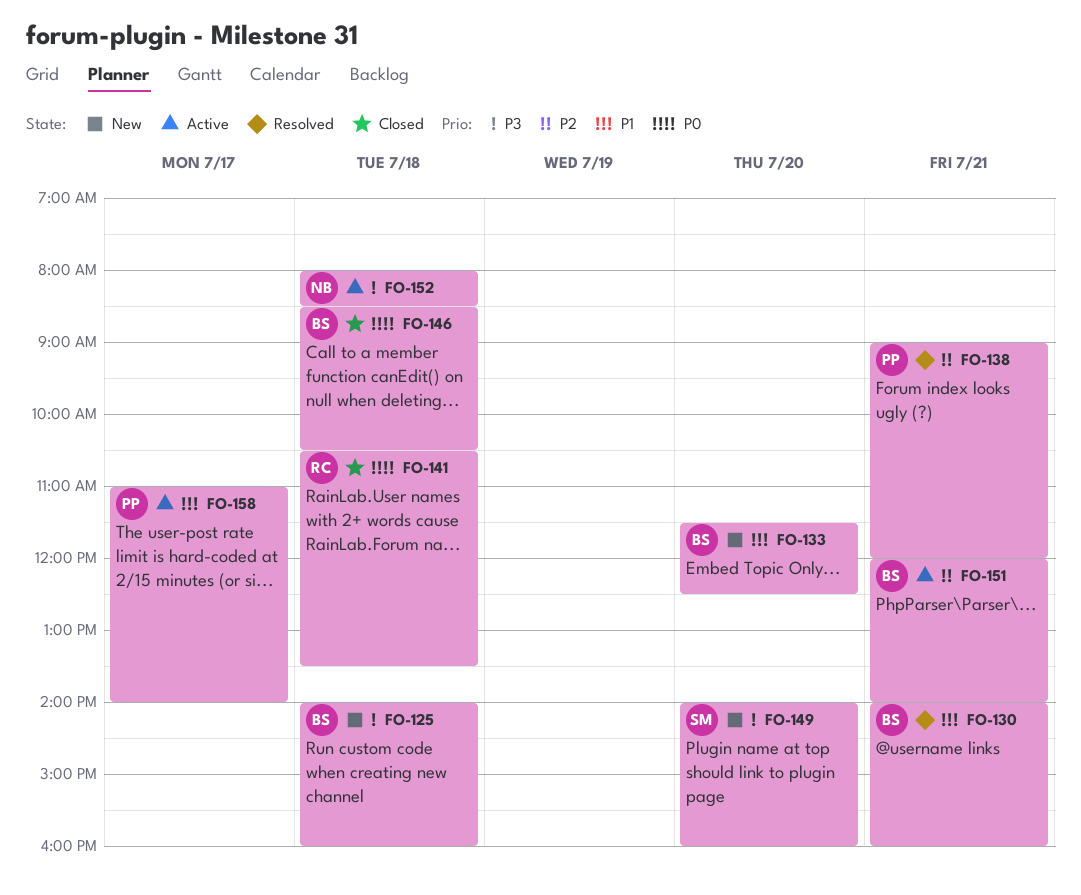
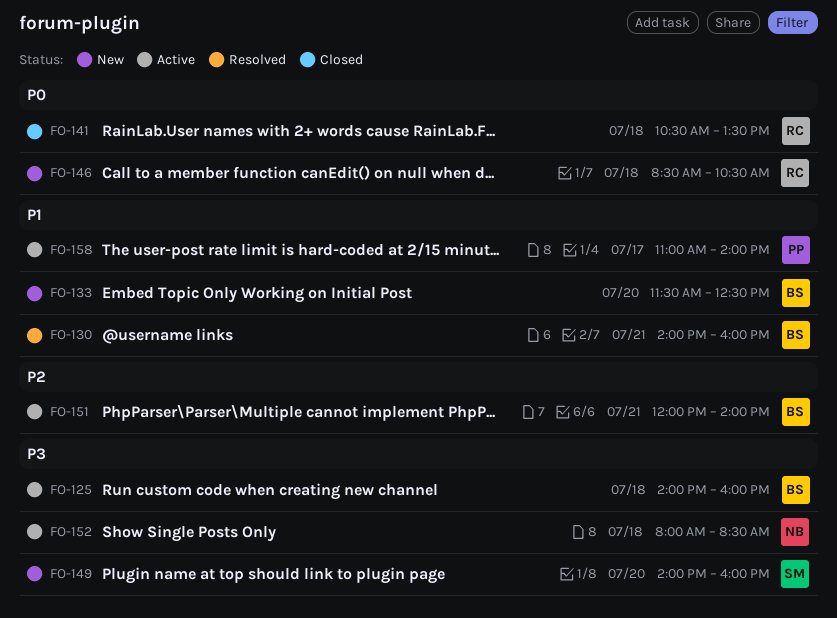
FO-125, status: New -> Active
FO-138: present -> none
FO-146, status: Closed -> New
FO-146, owner: BS -> RC

